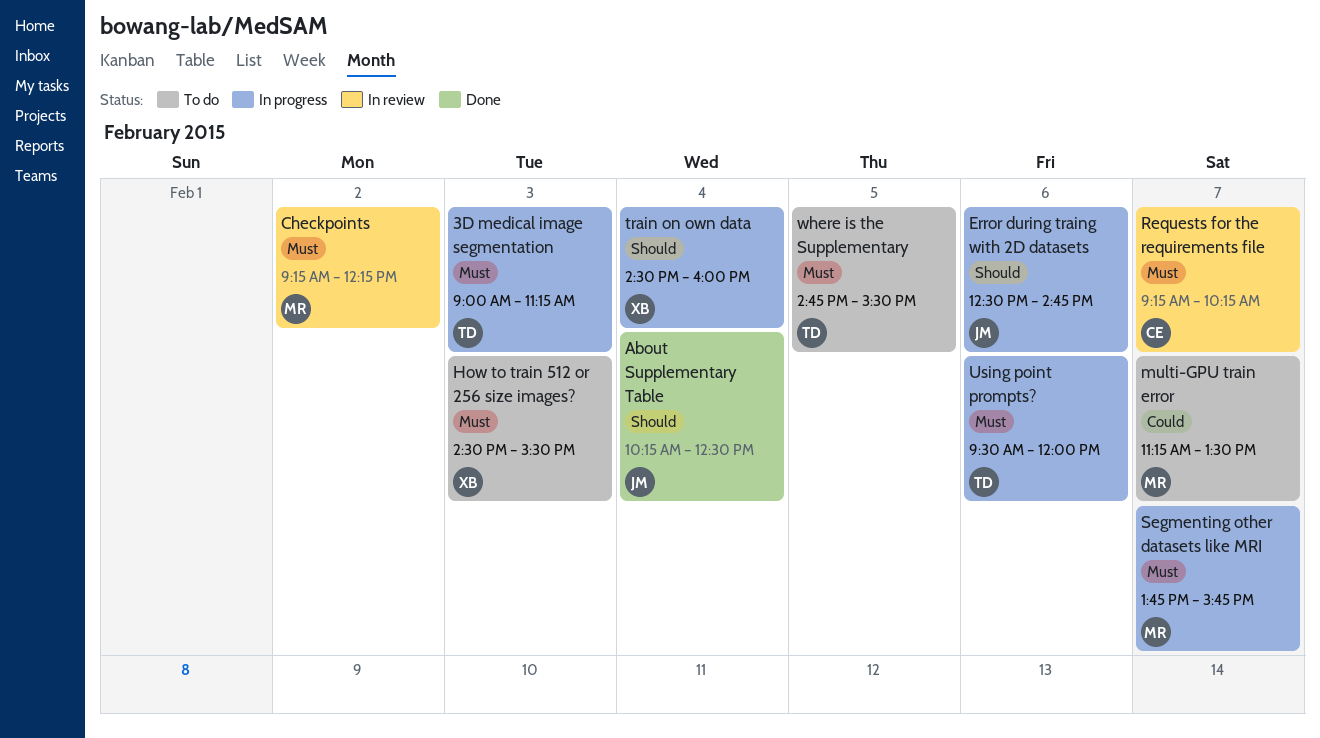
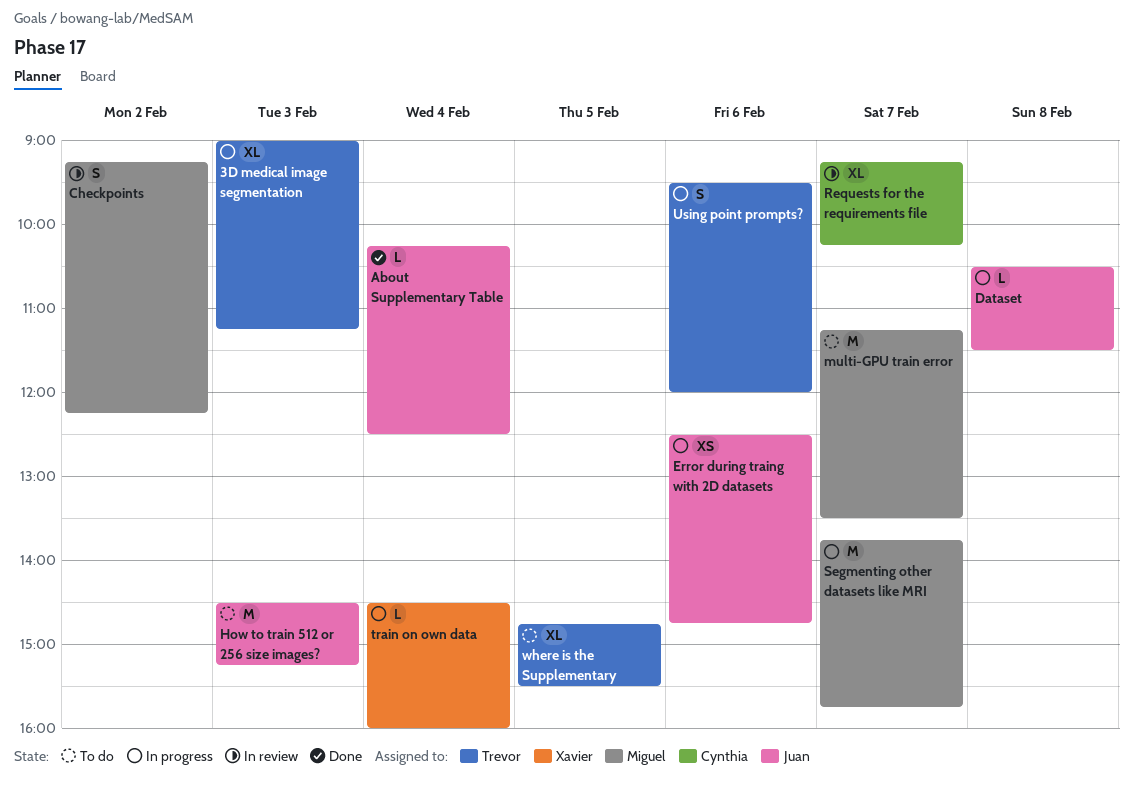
Dataset: none -> present
How to train 512 or 256 size images?, owner: Xavier -> Juan
How to train 512 or 256 size images?, ends: 15:30 -> 15:15

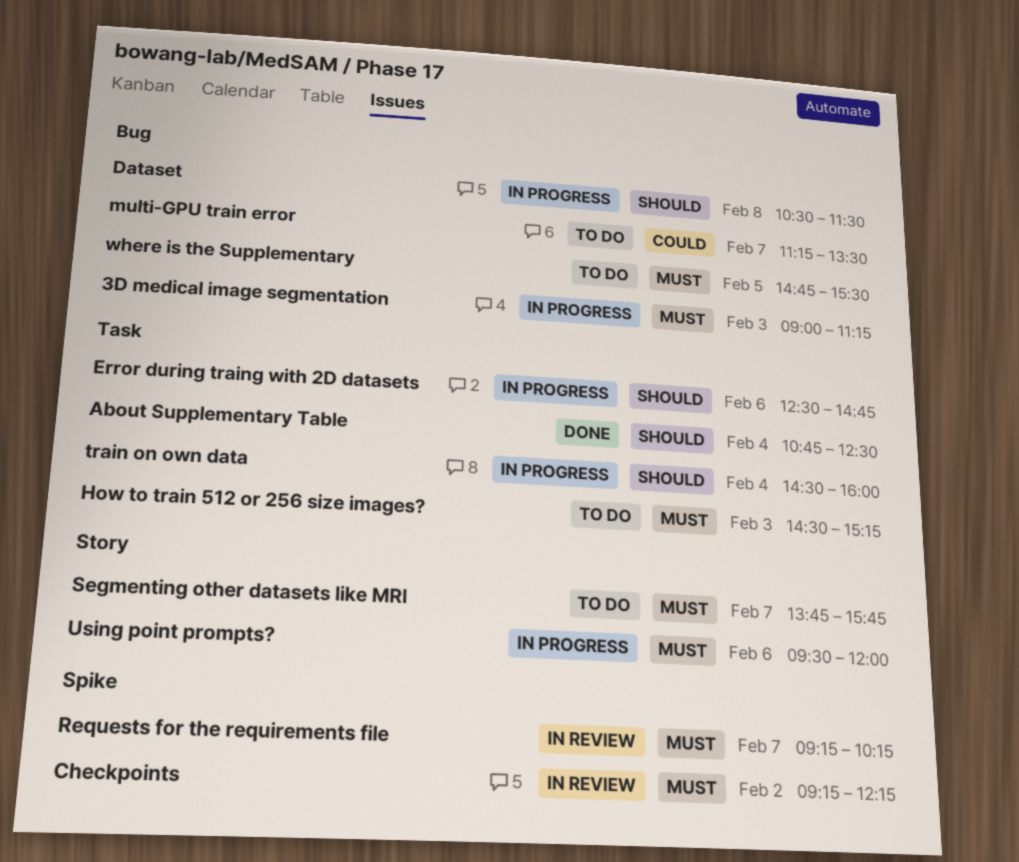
About Supplementary Table, begins: 10:15 -> 10:45
Segmenting other datasets like MRI, status: In progress -> To do

